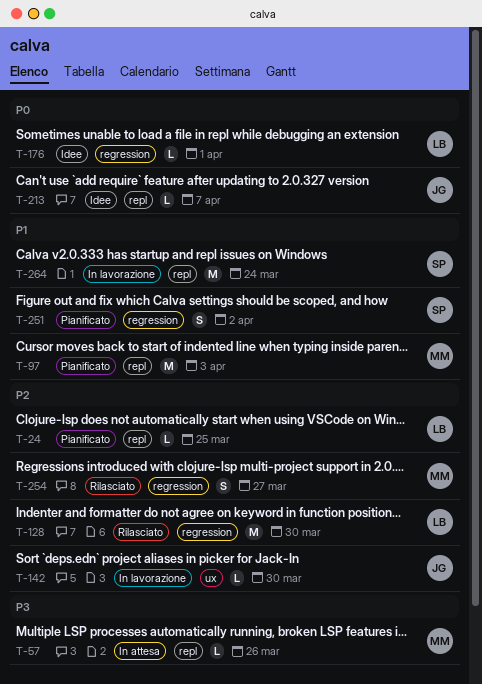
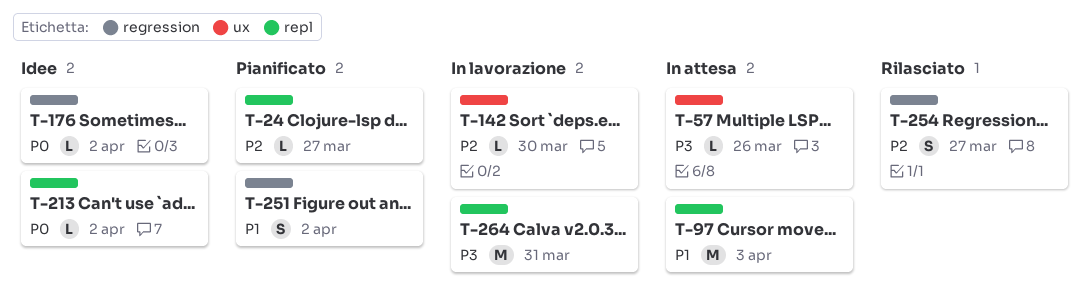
T-24, due: Mar 25 -> Mar 27
T-57, label: repl -> ux
T-97, status: Pianificato -> In attesa
T-128: present -> none
T-176, due: Apr 1 -> Apr 2
T-213, due: Apr 7 -> Apr 2
T-264, priority: P1 -> P3
T-264, due: Mar 24 -> Mar 31

